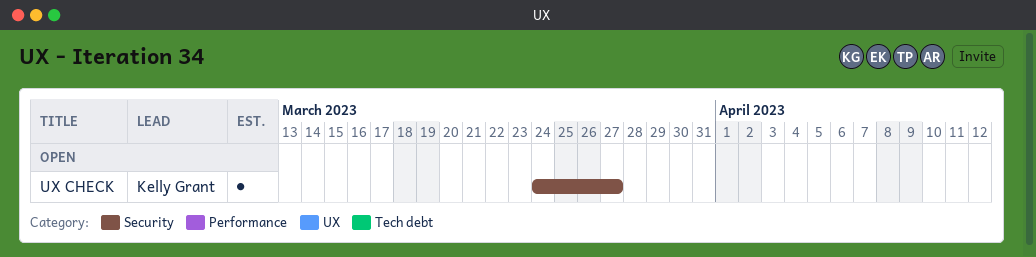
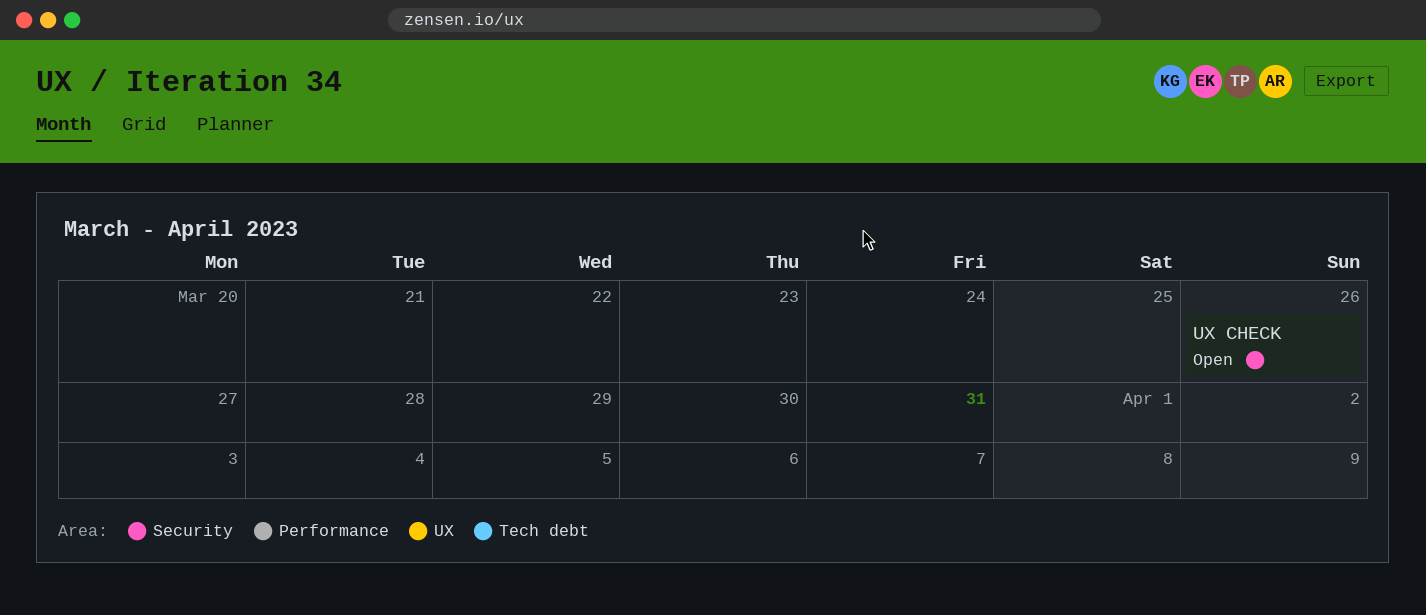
UX CHECK, due: Mar 27 -> Mar 26

